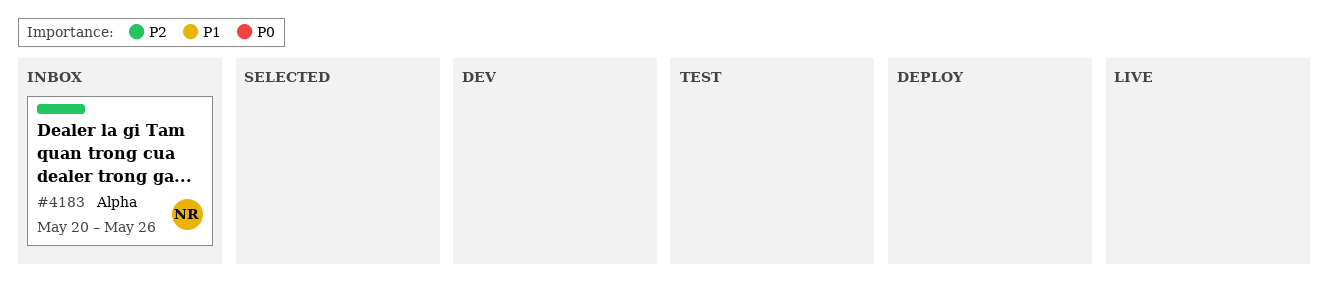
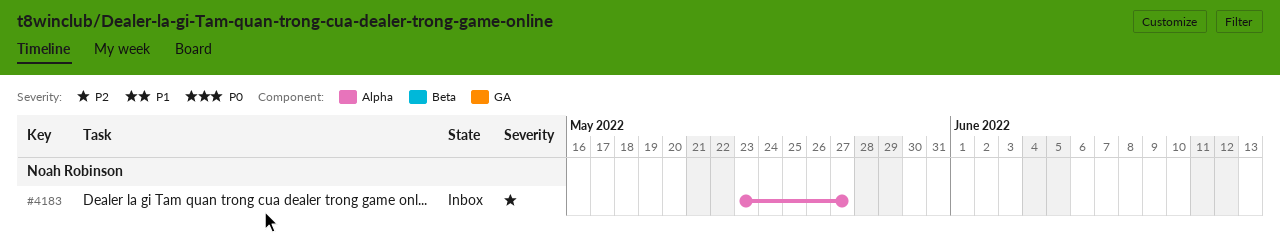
#4183, start: May 20 -> May 23
#4183, due: May 26 -> May 27

